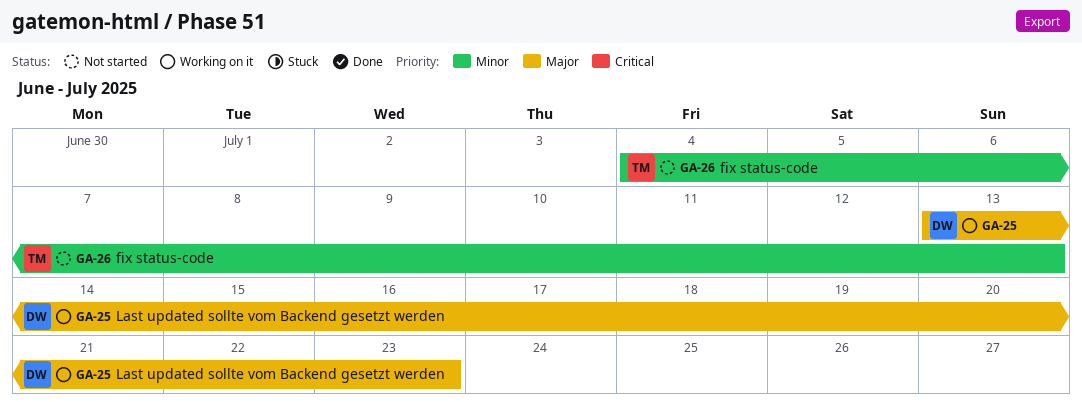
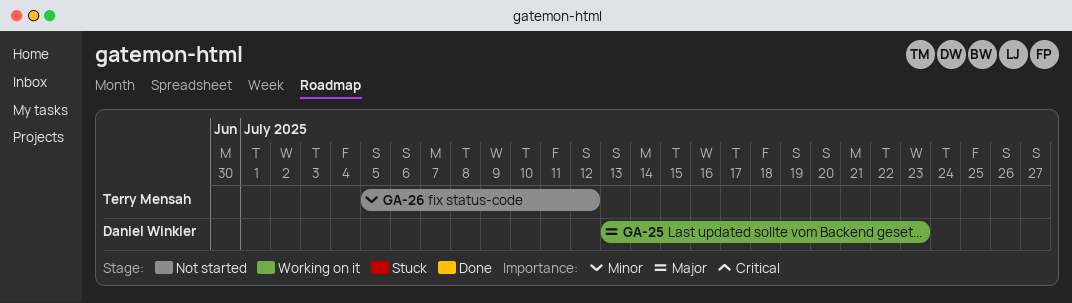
GA-26, start: Jul 4 -> Jul 5
GA-26, due: Jul 13 -> Jul 12

